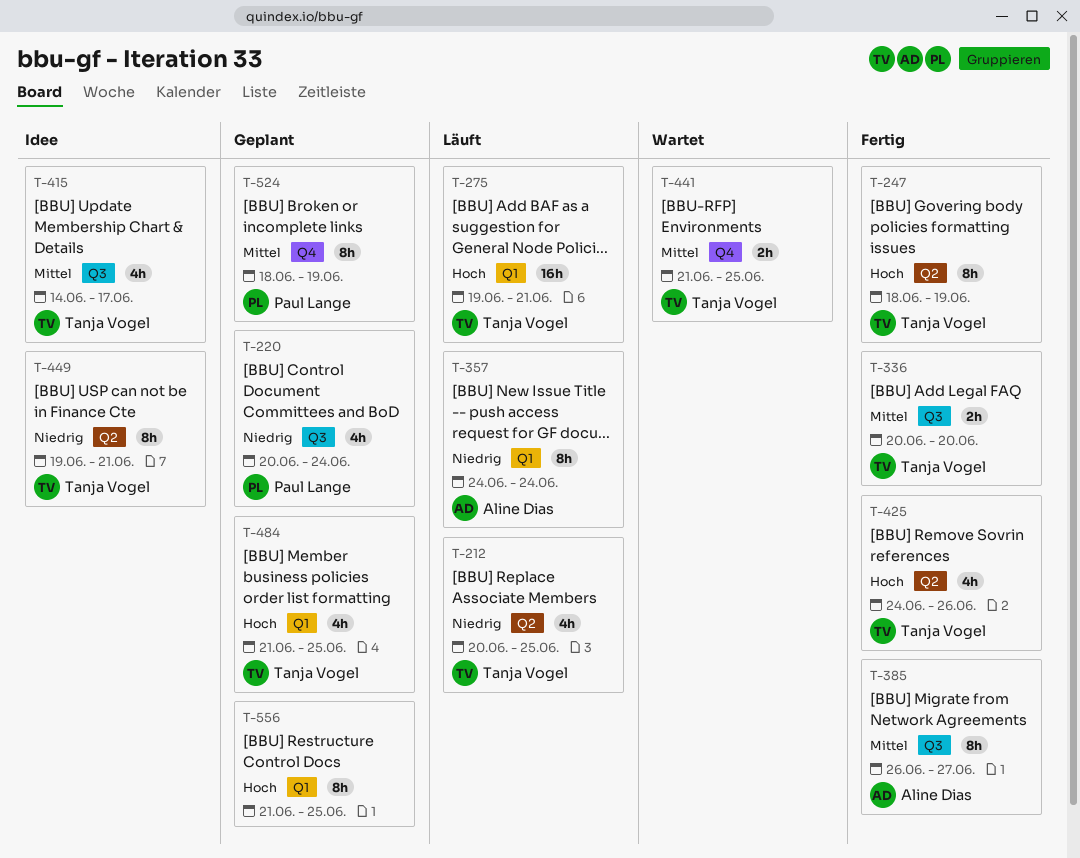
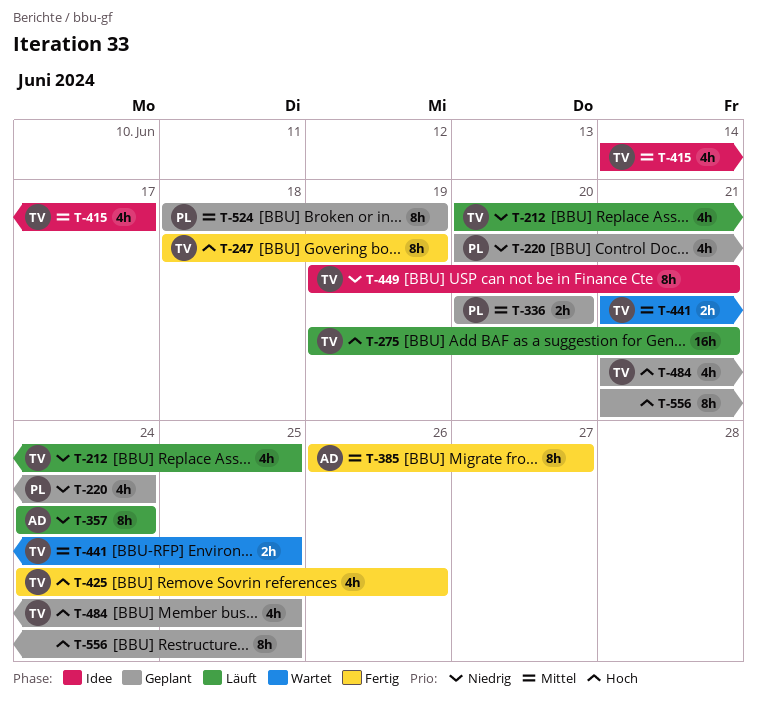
T-336, status: Fertig -> Geplant
T-336, owner: Tanja Vogel -> Paul Lange

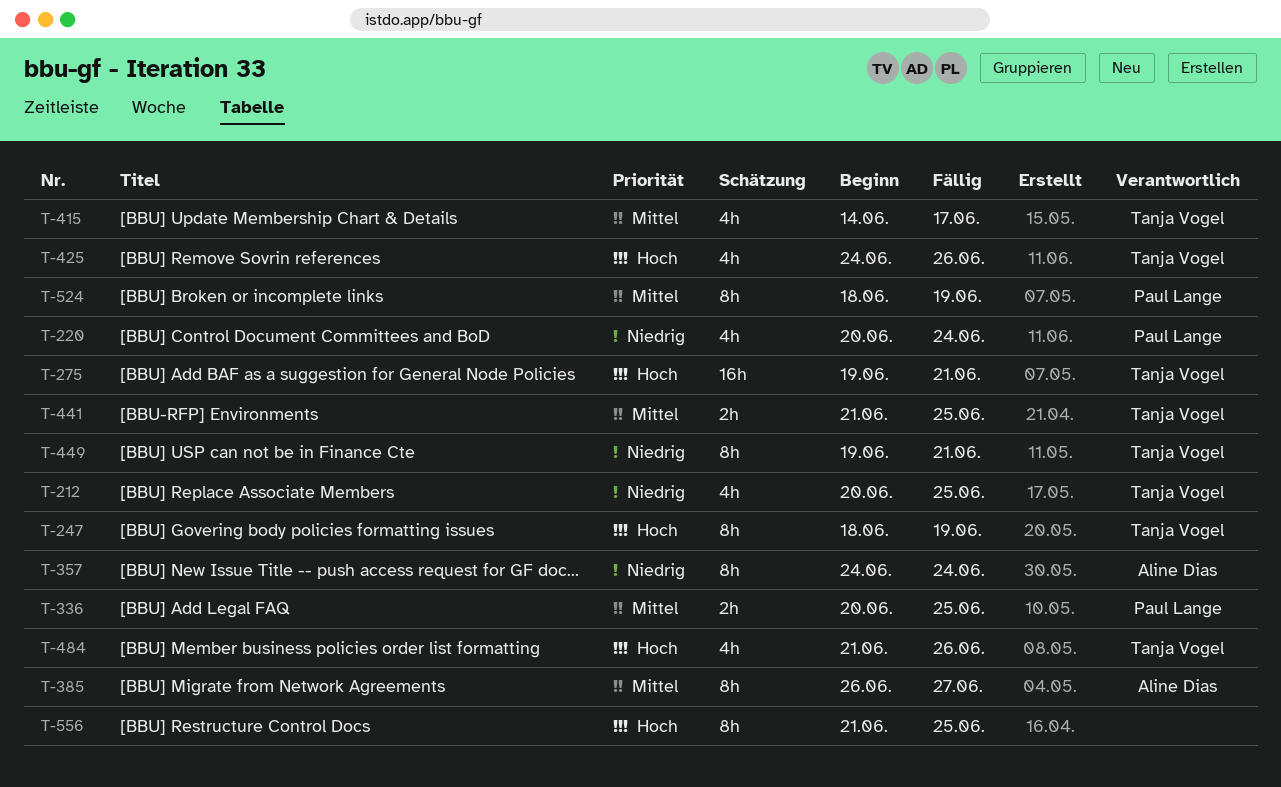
T-336, due: Jun 20 -> Jun 25
T-484, due: Jun 25 -> Jun 26

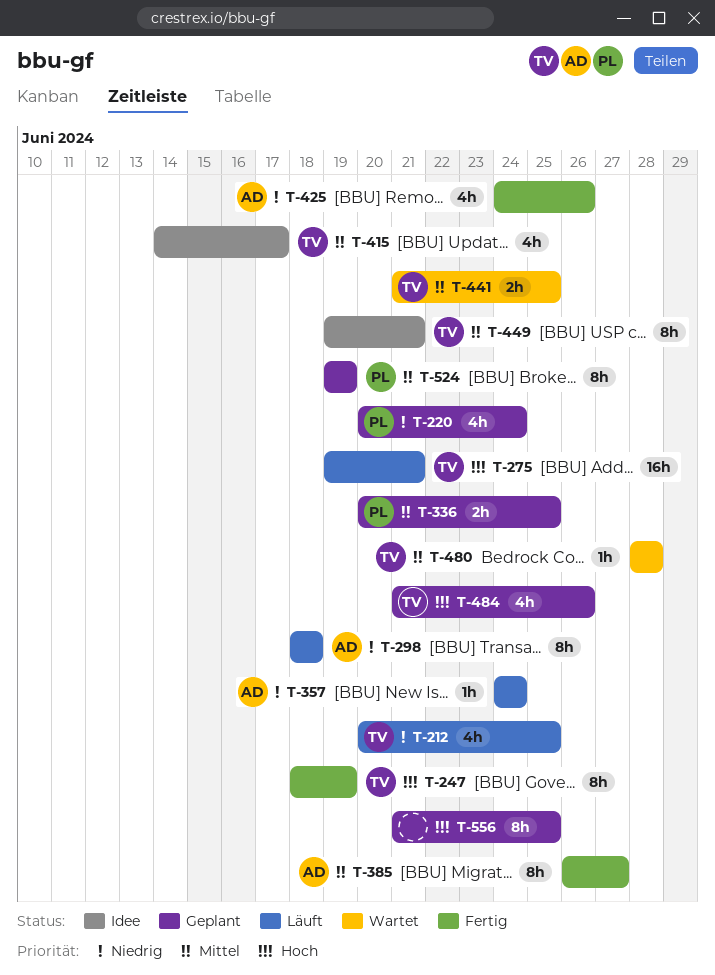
T-298: none -> present
T-357, estimate: 8h -> 1h
T-425, owner: Tanja Vogel -> Aline Dias
T-425, priority: Hoch -> Niedrig
T-449, priority: Niedrig -> Mittel
T-480: none -> present
T-524, start: Jun 18 -> Jun 19

